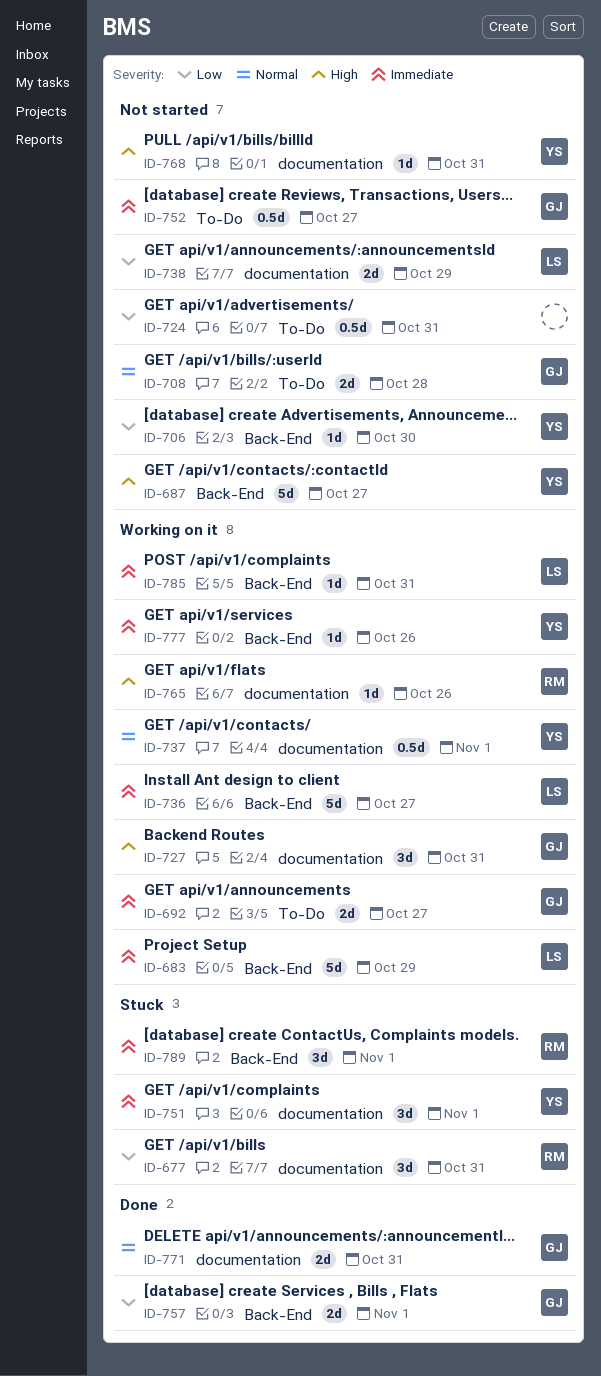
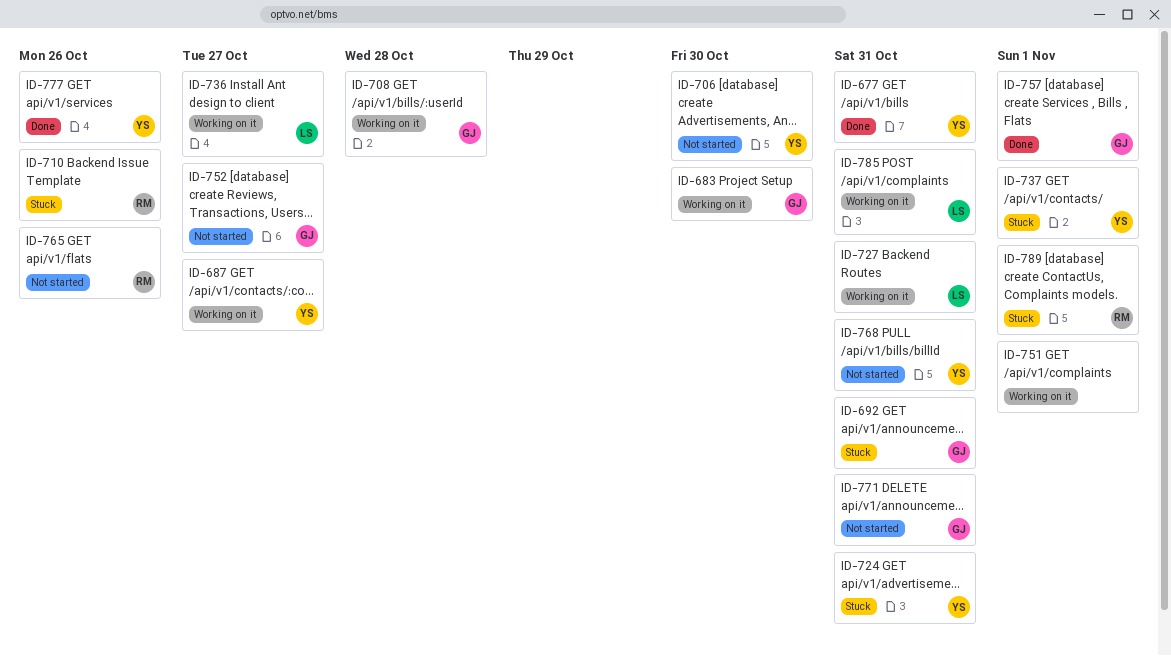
ID-677, status: Stuck -> Done
ID-677, owner: RM -> YS
ID-683, owner: LS -> GJ
ID-683, due: Oct 29 -> Oct 30
ID-687, status: Not started -> Working on it
ID-692, status: Working on it -> Stuck
ID-692, due: Oct 27 -> Oct 31
ID-708, status: Not started -> Working on it
ID-710: none -> present
ID-724, status: Not started -> Stuck
ID-724, owner: none -> YS
ID-727, owner: GJ -> LS
ID-737, status: Working on it -> Stuck
ID-738: present -> none
ID-751, status: Stuck -> Working on it
ID-751, owner: YS -> none
ID-765, status: Working on it -> Not started
ID-771, status: Done -> Not started
ID-777, status: Working on it -> Done

